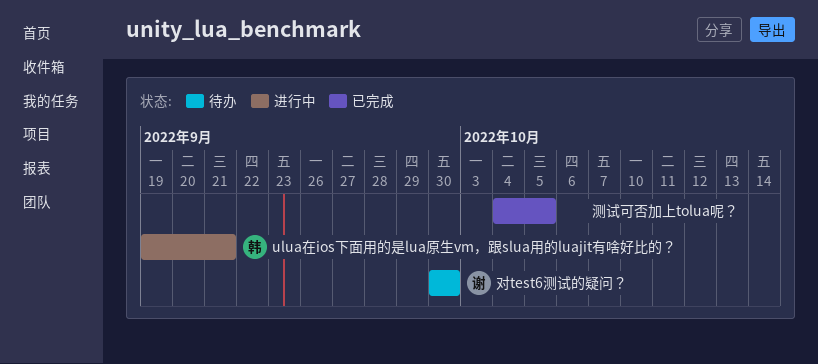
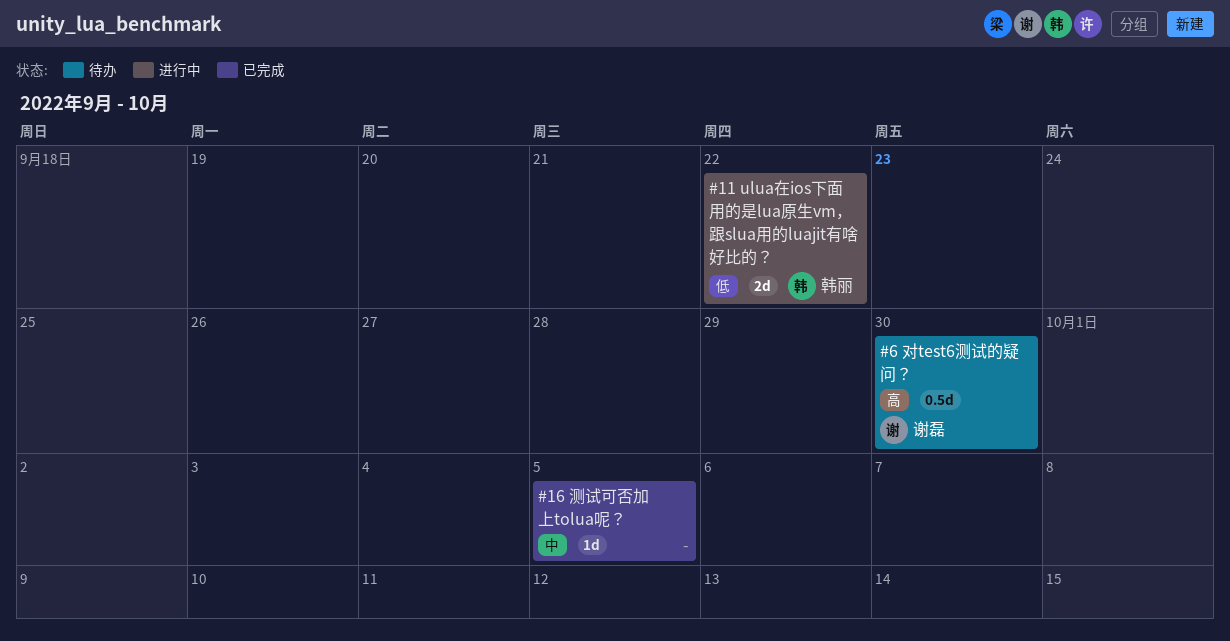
ulua在ios下面用的是lua原生vm，跟slua用的luajit有啥好比的？, due: Sep 21 -> Sep 22

